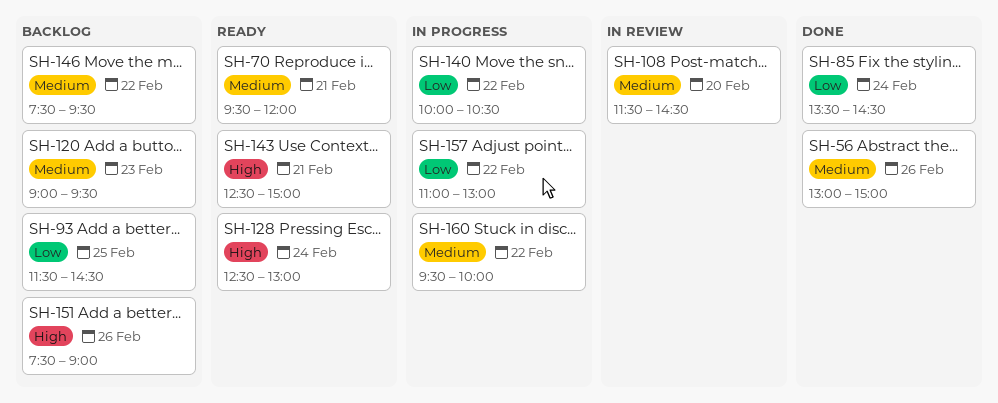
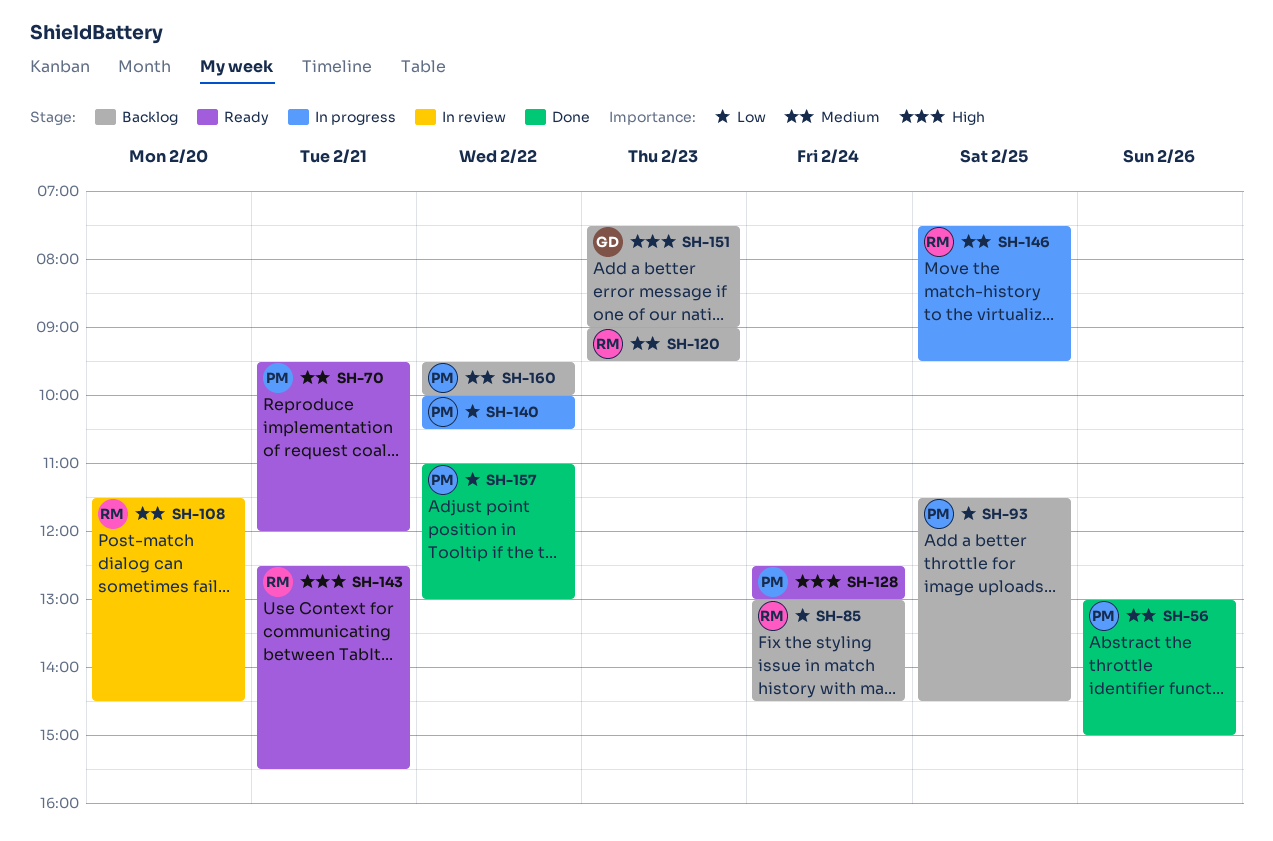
SH-85, status: Done -> Backlog
SH-85, begins: 13:30 -> 13:00
SH-143, ends: 15:00 -> 15:30
SH-146, status: Backlog -> In progress
SH-146, day: Feb 22 -> Feb 25
SH-151, day: Feb 26 -> Feb 23
SH-157, status: In progress -> Done
SH-160, status: In progress -> Backlog

